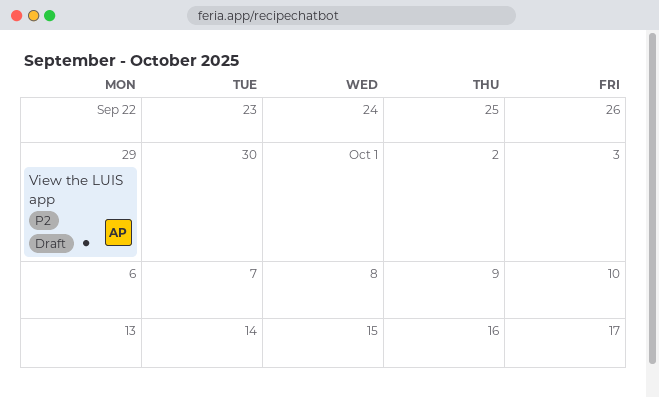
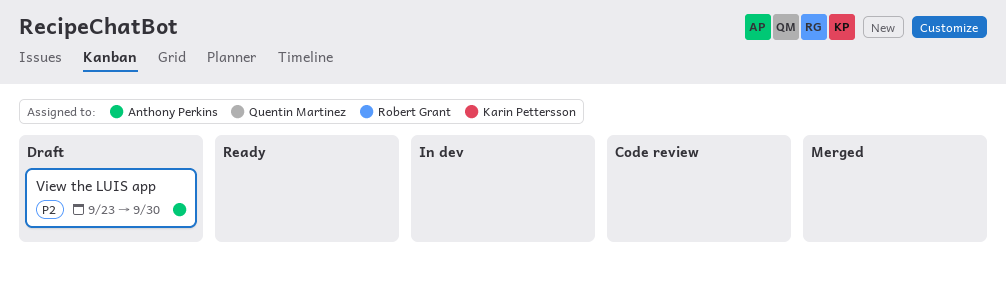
View the LUIS app, due: Sep 29 -> Sep 30

